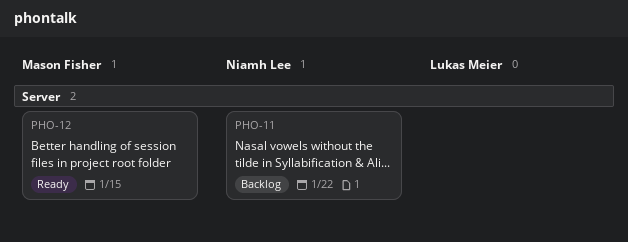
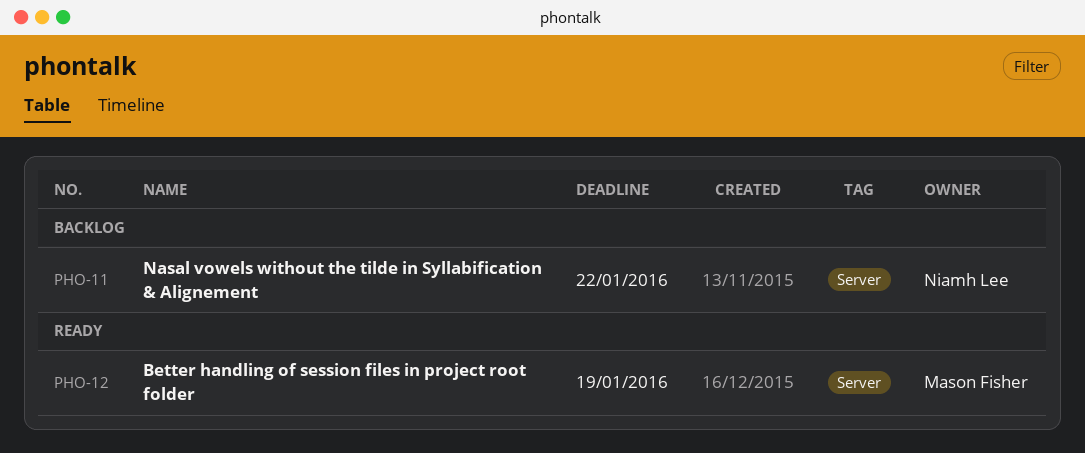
PHO-12, due: Jan 15 -> Jan 19

